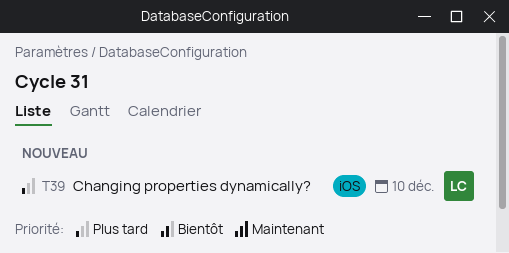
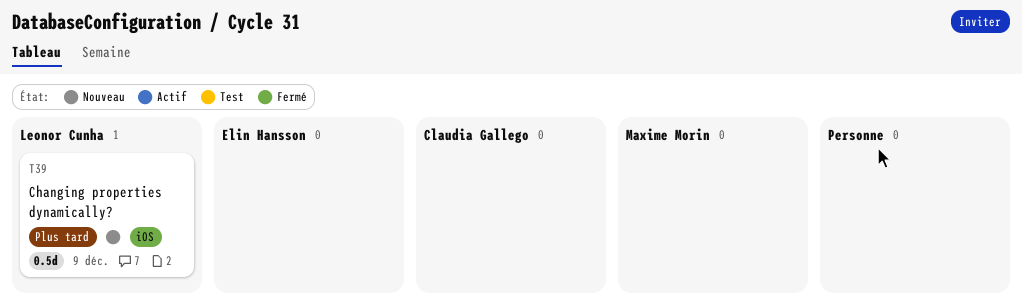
T39, due: Dec 10 -> Dec 9

